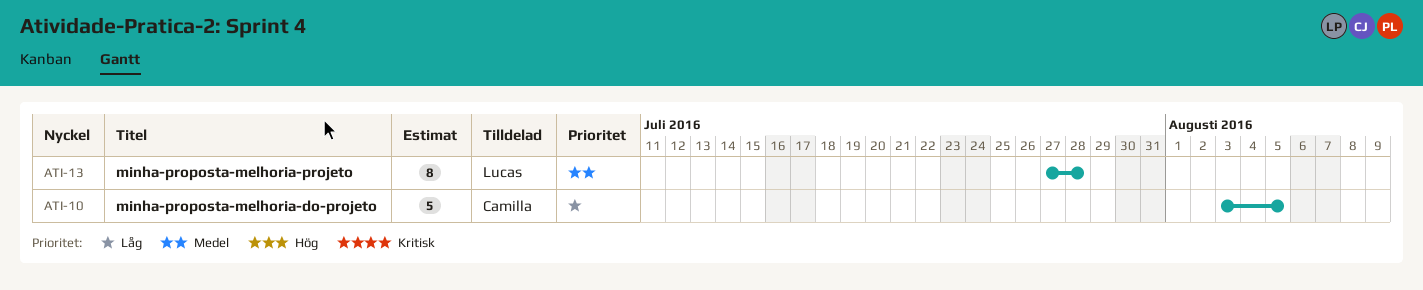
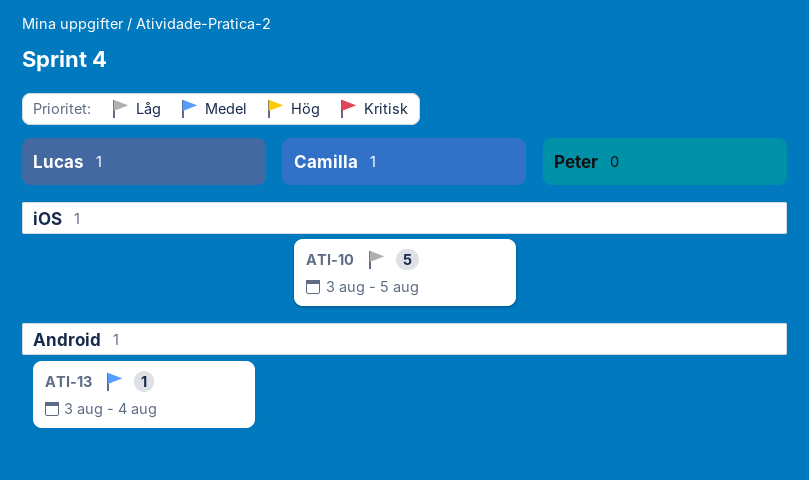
ATI-13, estimate: 8 -> 1
ATI-13, start: Jul 27 -> Aug 3
ATI-13, due: Jul 28 -> Aug 4

